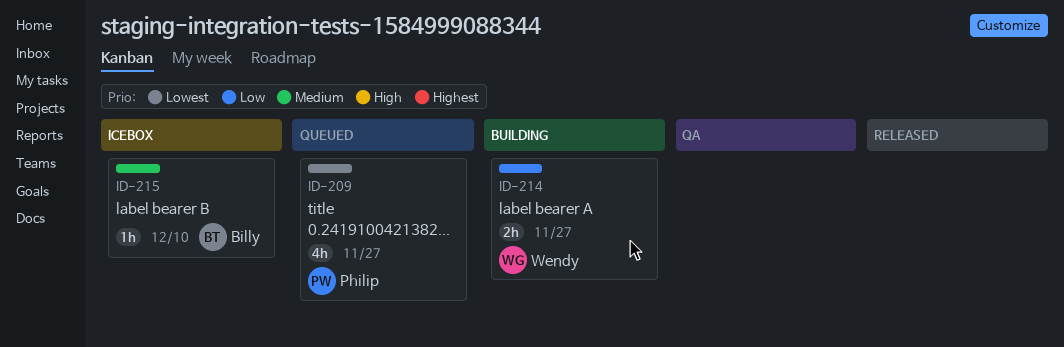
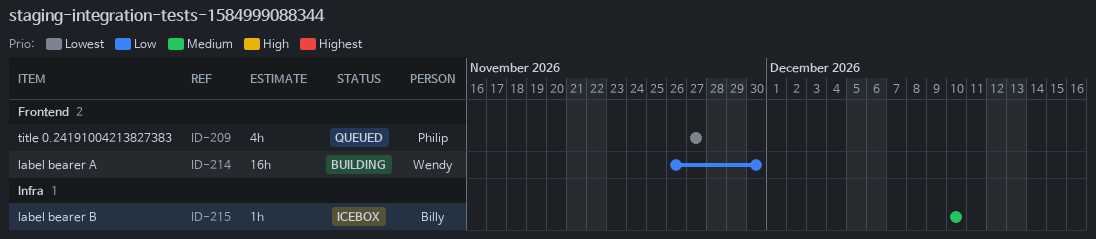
ID-214, estimate: 2h -> 16h
ID-214, due: Nov 27 -> Nov 30

